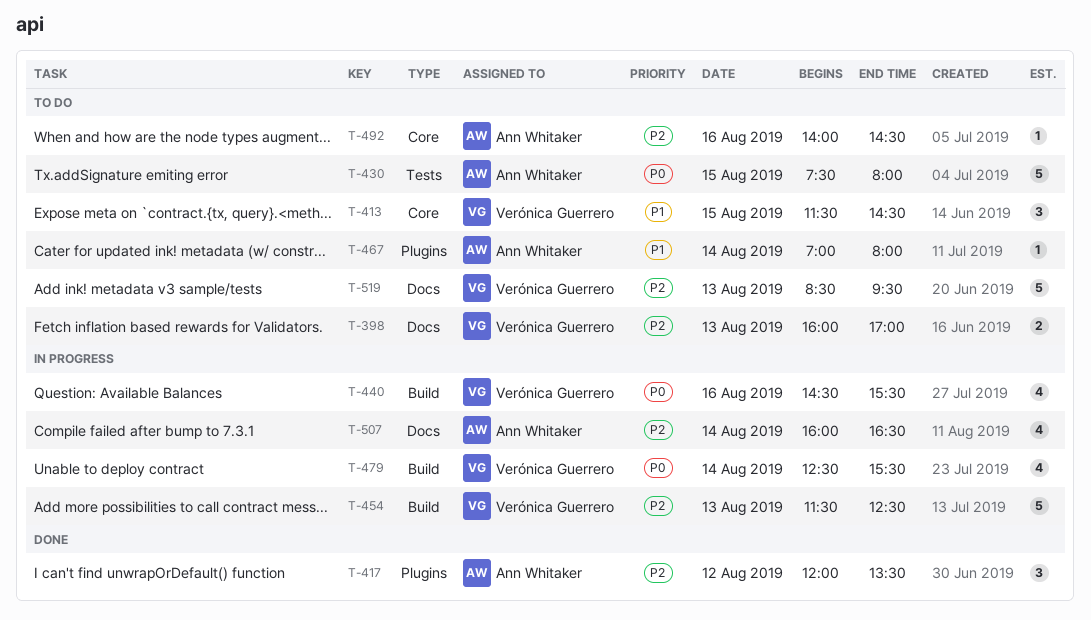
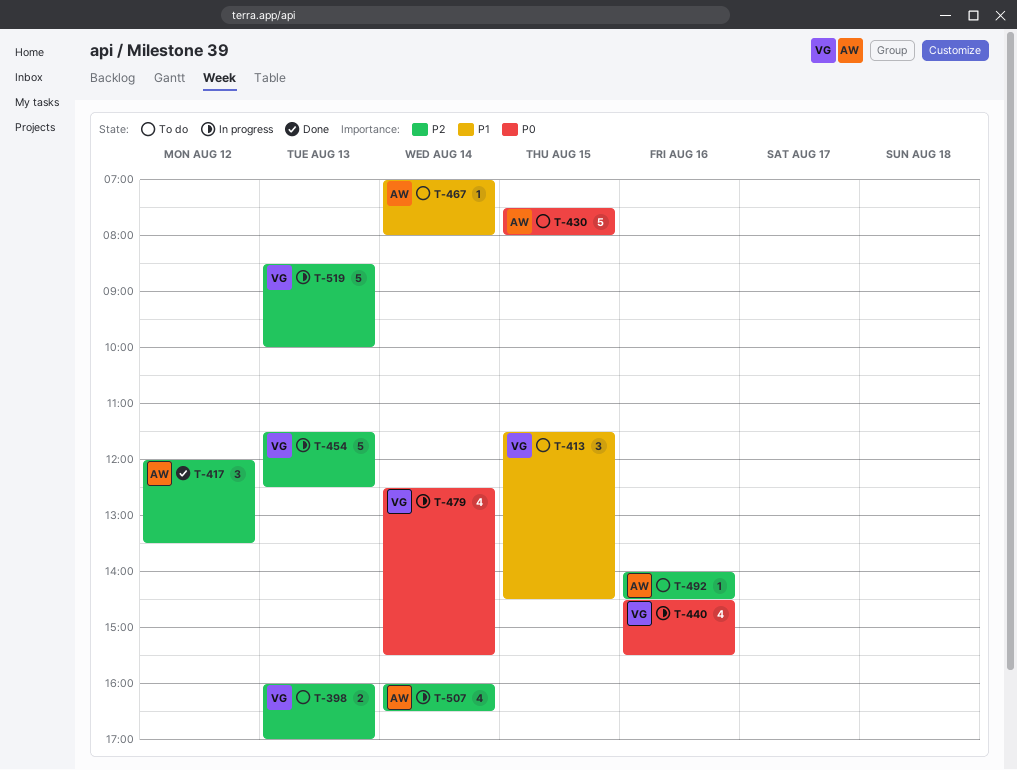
T-519, status: To do -> In progress
T-519, ends: 09:30 -> 10:00

